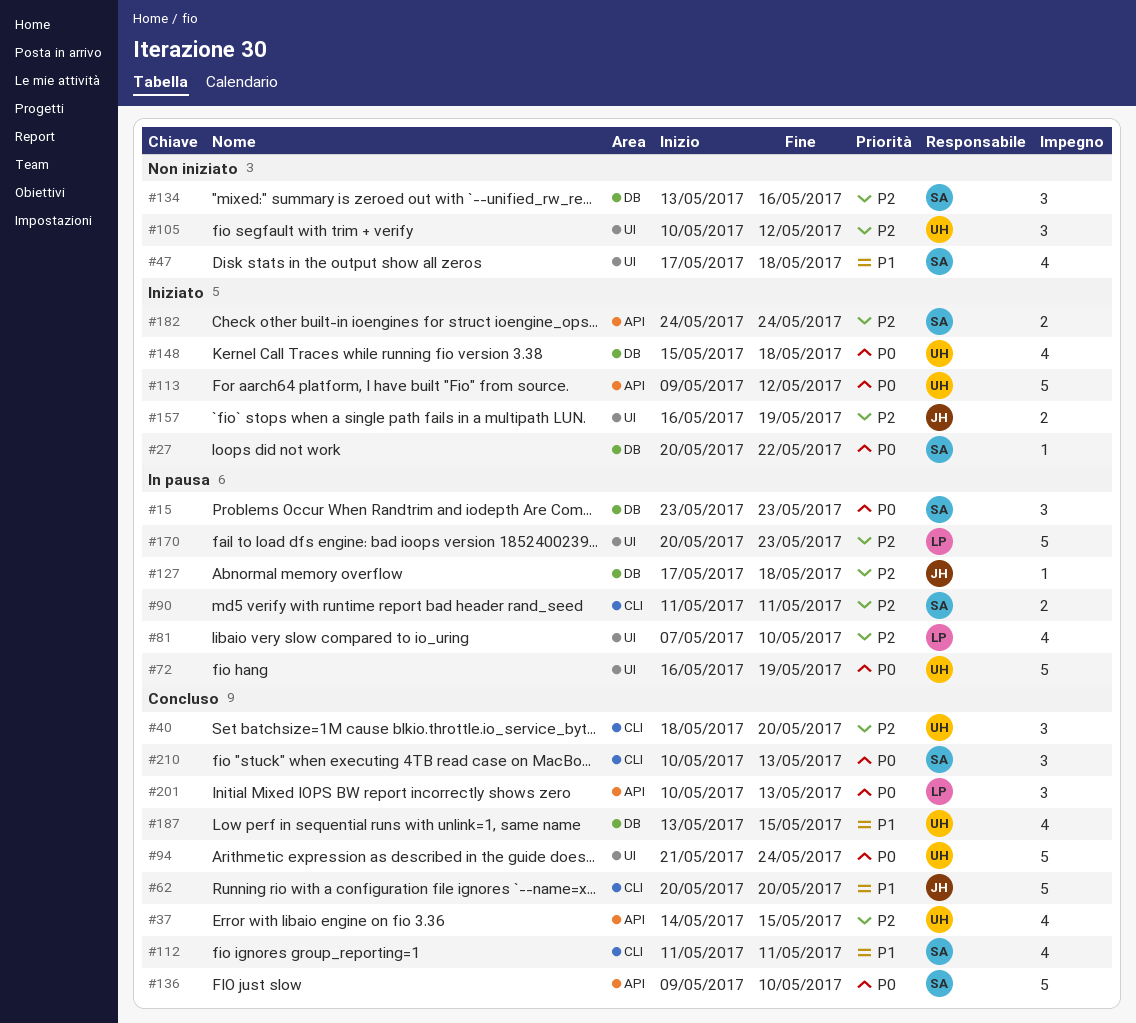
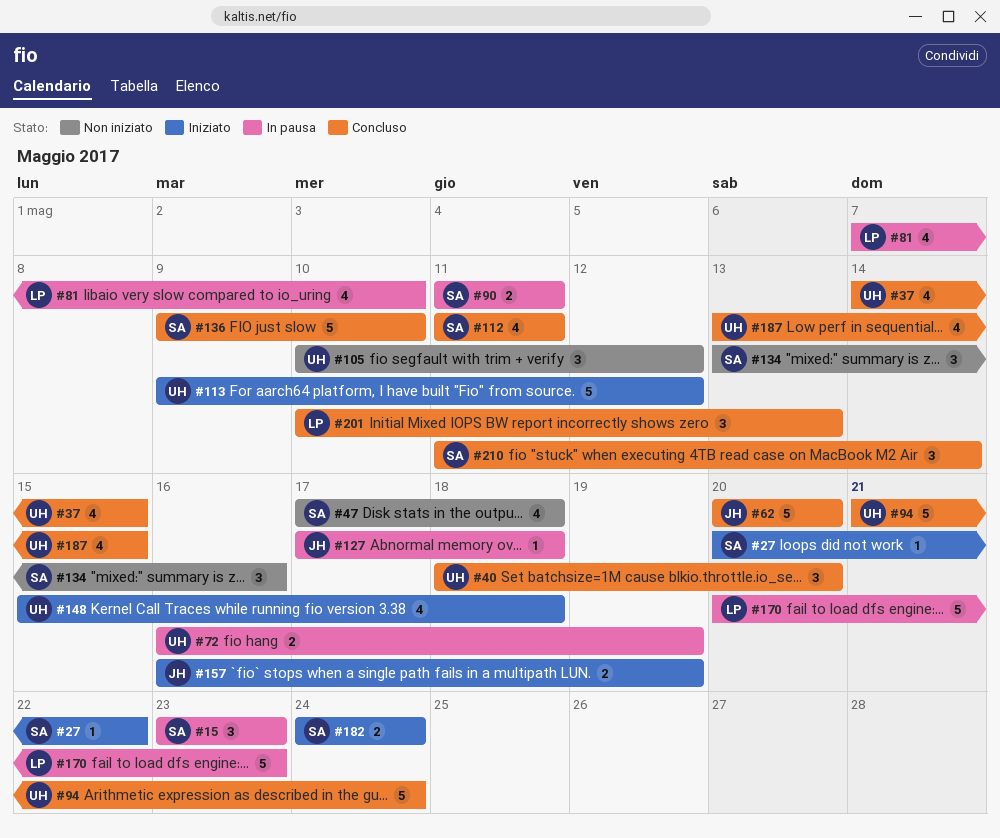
#72, estimate: 5 -> 2
#210, start: May 10 -> May 11
#210, due: May 13 -> May 14

